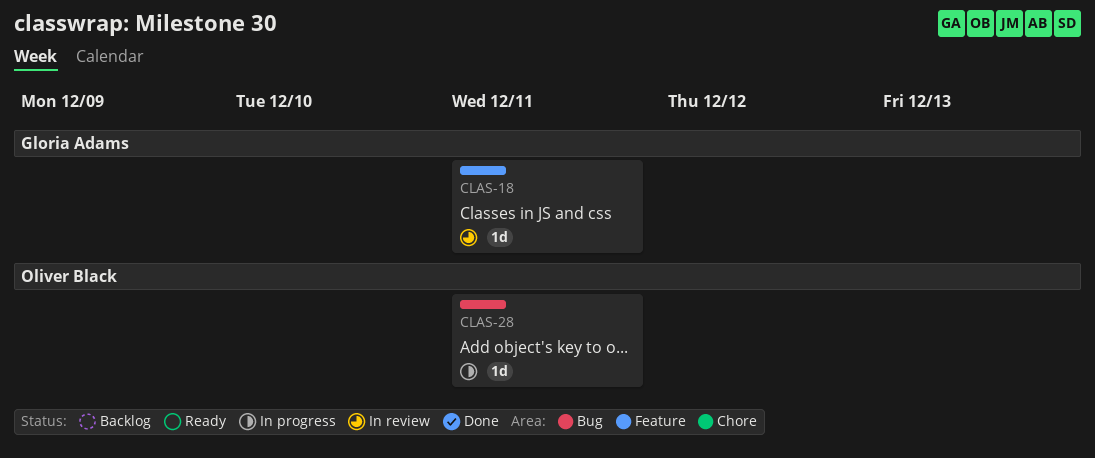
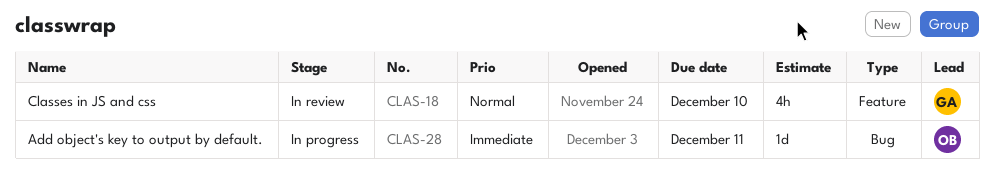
CLAS-18, estimate: 1d -> 4h
CLAS-18, due: Dec 11 -> Dec 10

